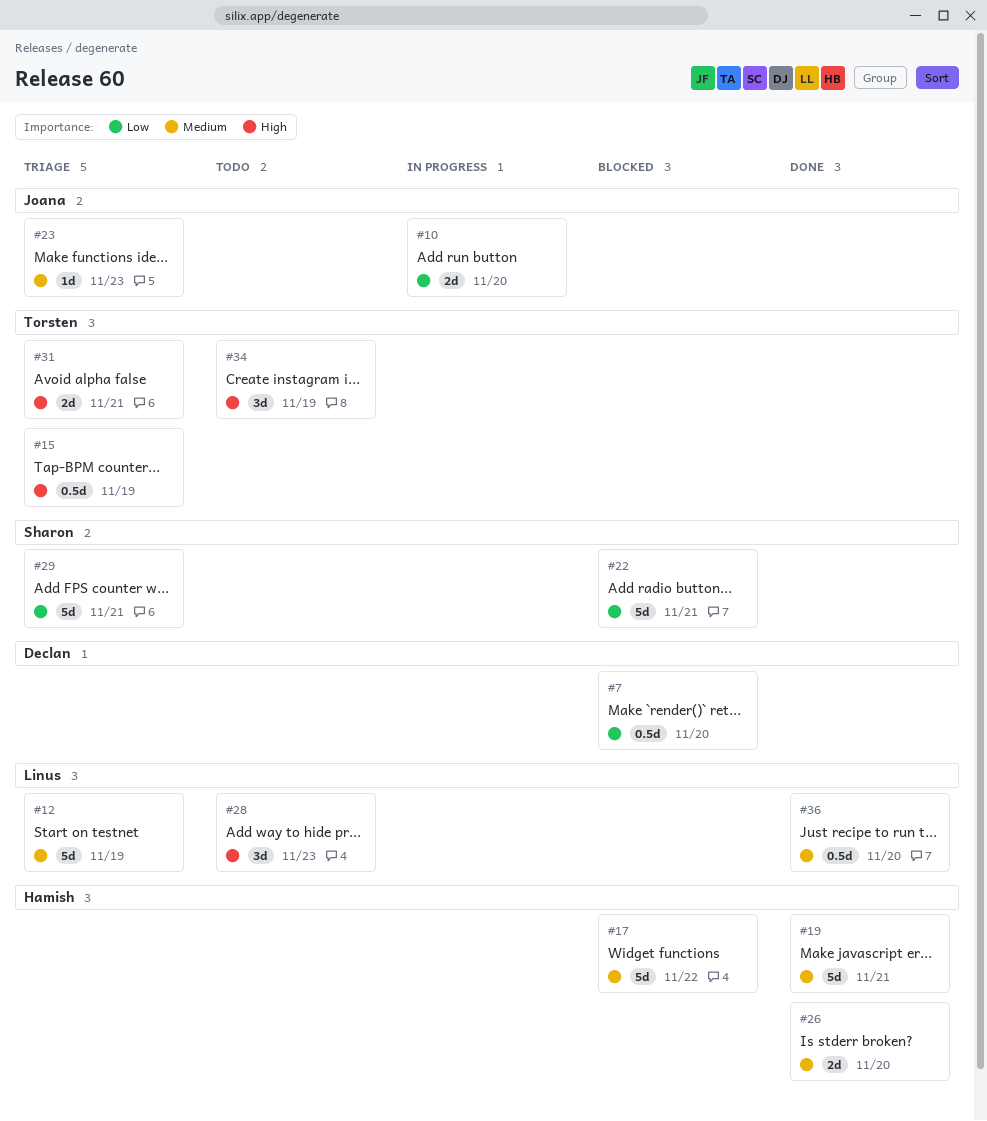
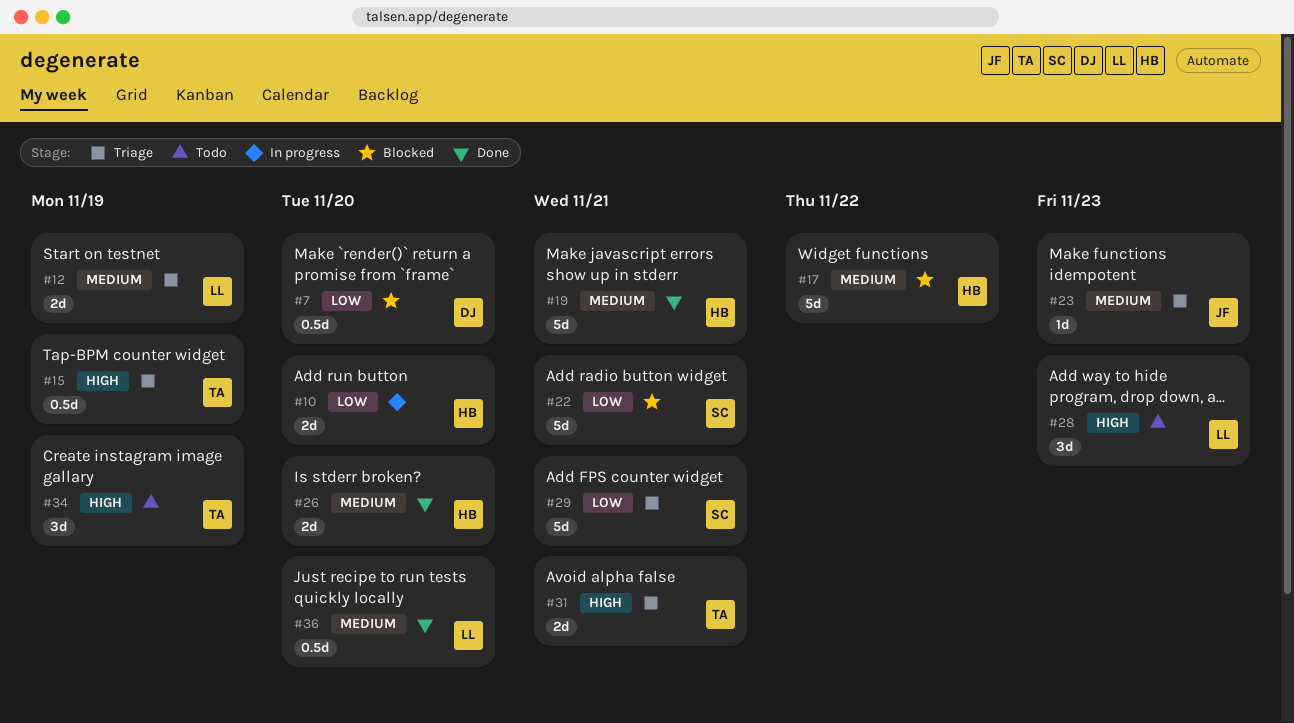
#10, owner: Joana -> Hamish
#12, estimate: 5d -> 2d

